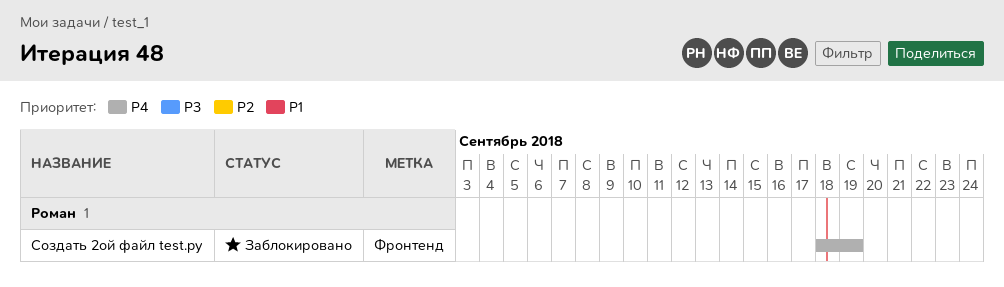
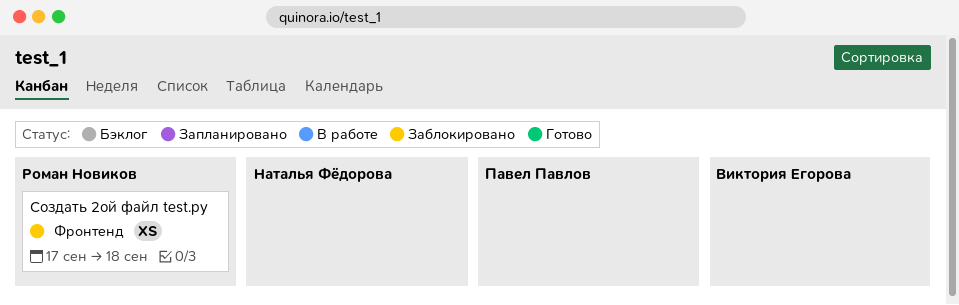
Создать 2ой файл test.py, start: Sep 18 -> Sep 17
Создать 2ой файл test.py, due: Sep 19 -> Sep 18

